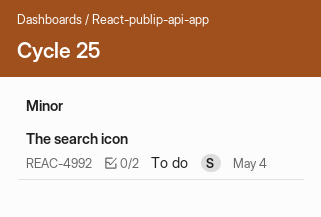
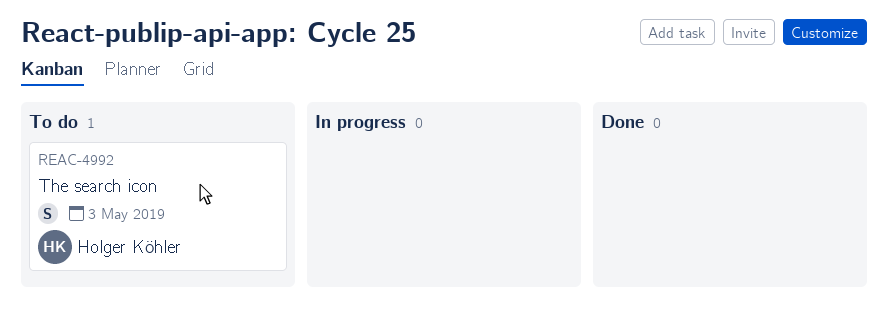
REAC-4992, due: May 4 -> May 3

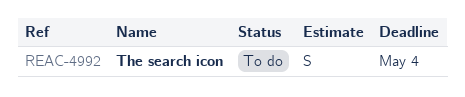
REAC-4992, due: May 3 -> May 4

